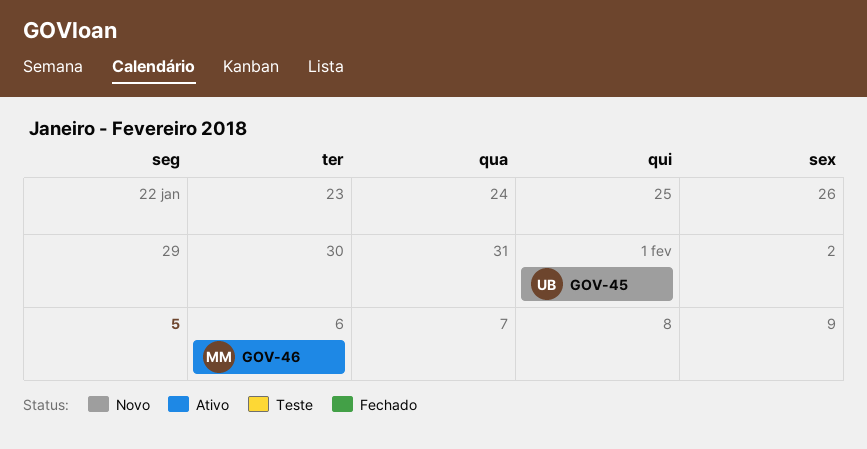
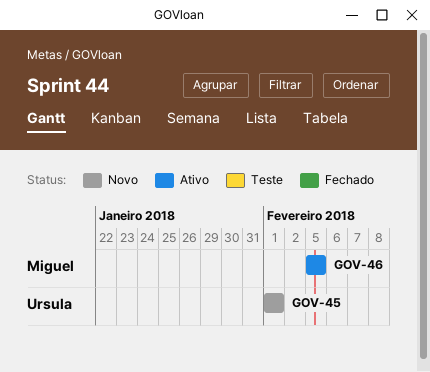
GOV-46, start: Feb 6 -> Feb 5
GOV-46, due: Feb 6 -> Feb 5

